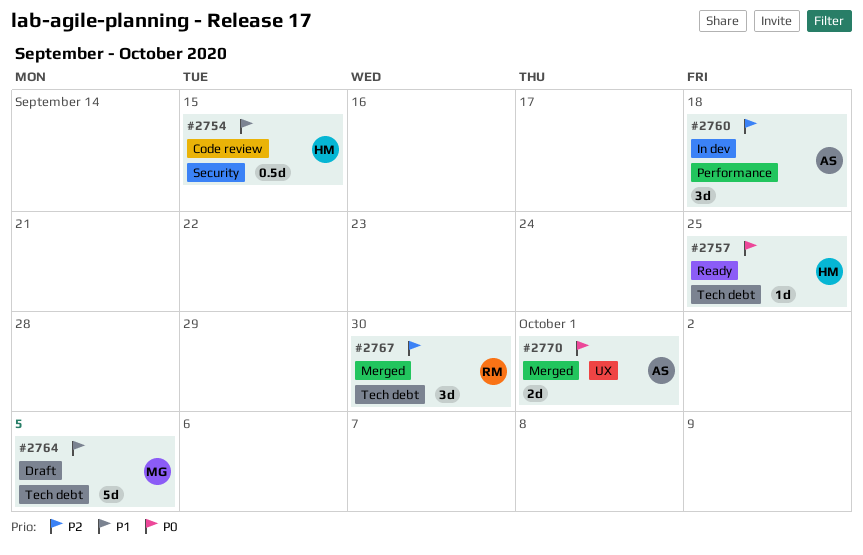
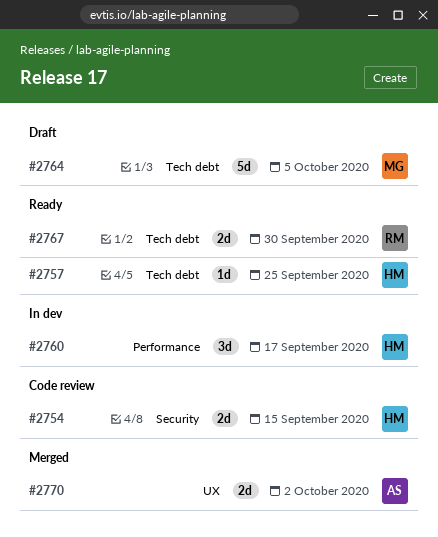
#2754, estimate: 0.5d -> 2d
#2760, owner: AS -> HM
#2760, due: Sep 18 -> Sep 17
#2767, status: Merged -> Ready
#2767, estimate: 3d -> 2d
#2770, due: Oct 1 -> Oct 2

